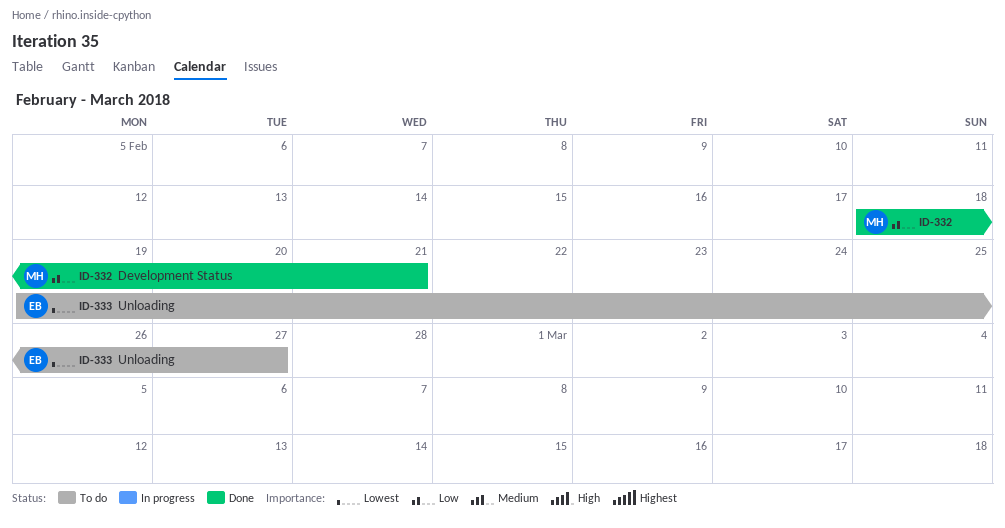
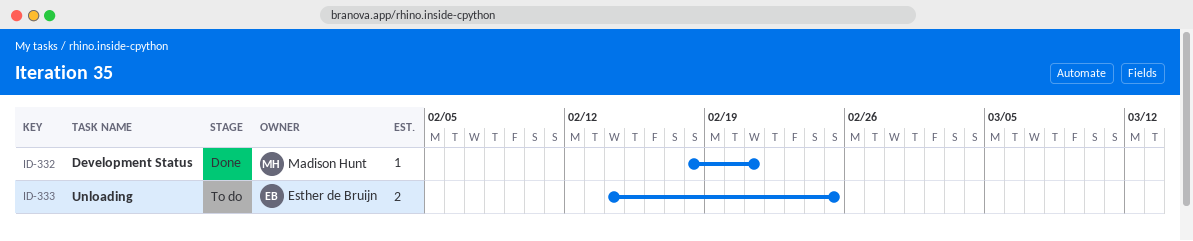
ID-333, start: Feb 19 -> Feb 14
ID-333, due: Feb 27 -> Feb 25

